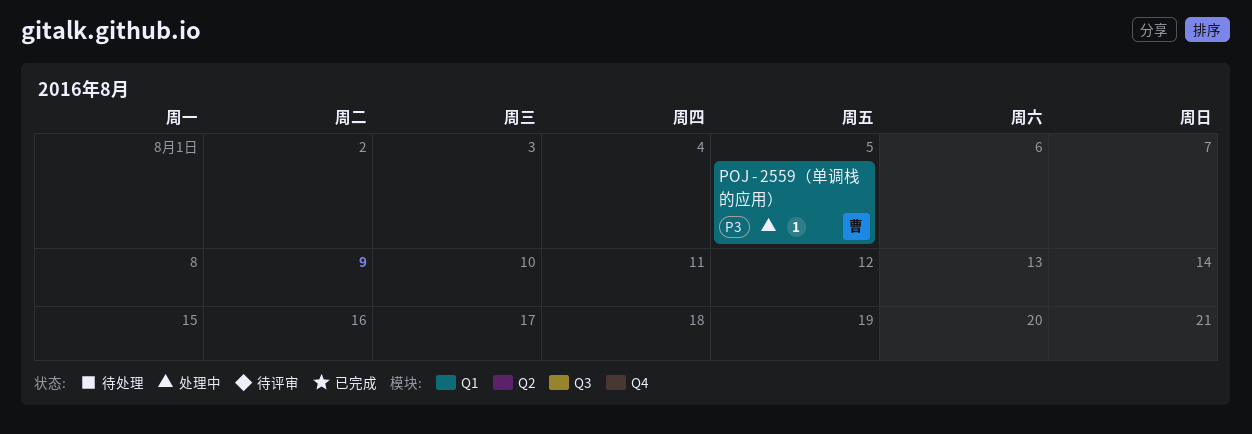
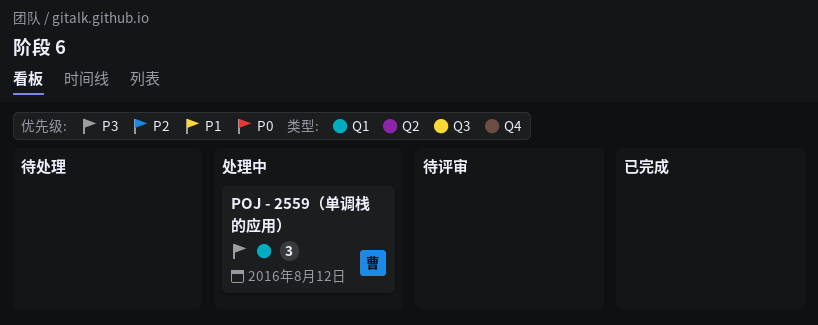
POJ - 2559（单调栈的应用）, estimate: 1 -> 3
POJ - 2559（单调栈的应用）, due: Aug 5 -> Aug 12

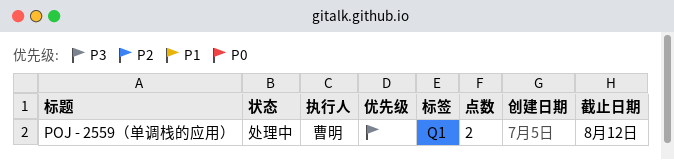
POJ - 2559（单调栈的应用）, estimate: 3 -> 2

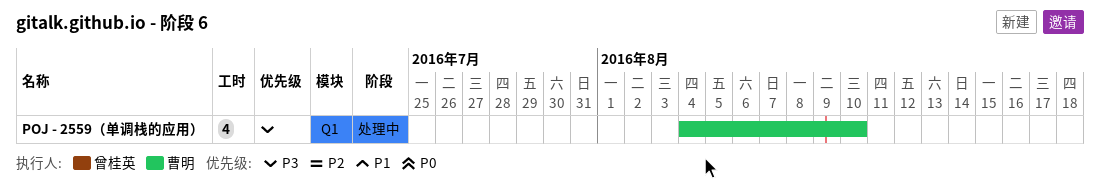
POJ - 2559（单调栈的应用）, estimate: 2 -> 4
POJ - 2559（单调栈的应用）, due: Aug 12 -> Aug 10

